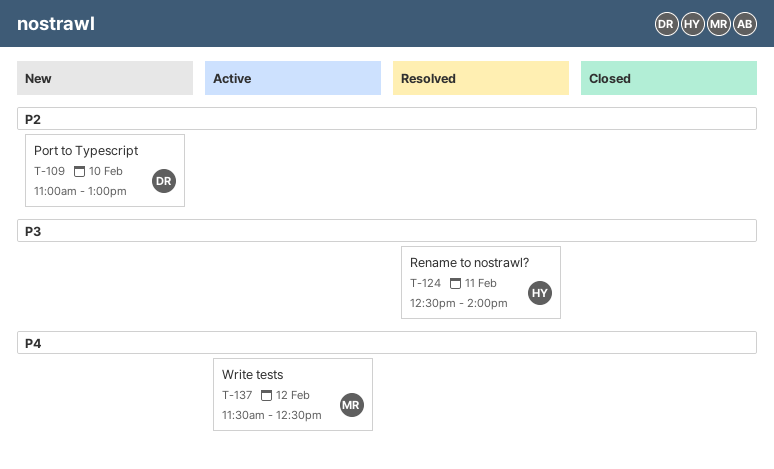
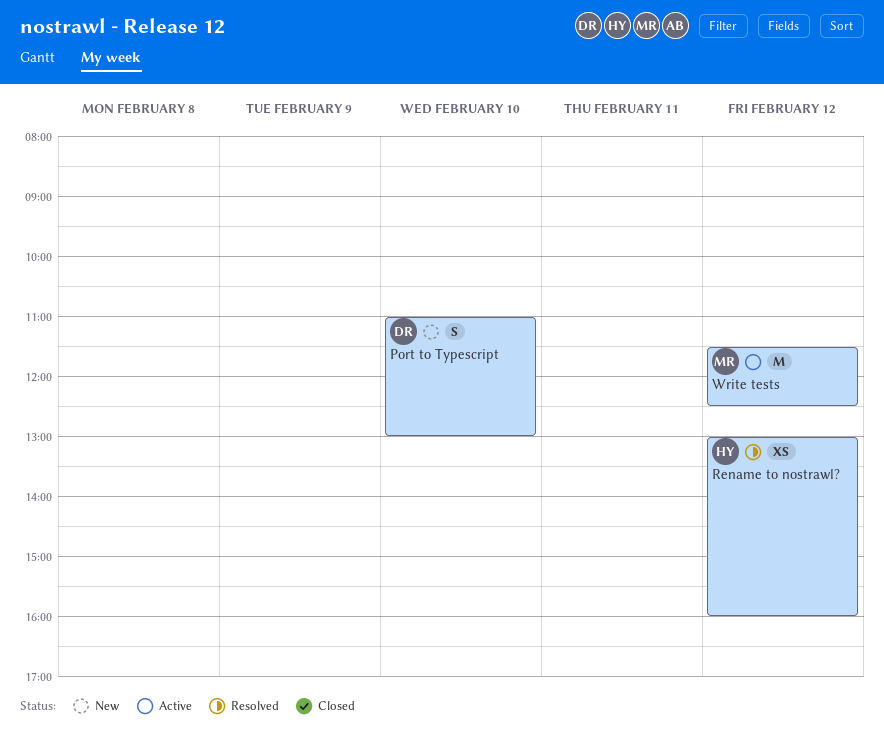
Rename to nostrawl?, day: Feb 11 -> Feb 12
Rename to nostrawl?, begins: 12:30 -> 13:00
Rename to nostrawl?, ends: 14:00 -> 16:00

